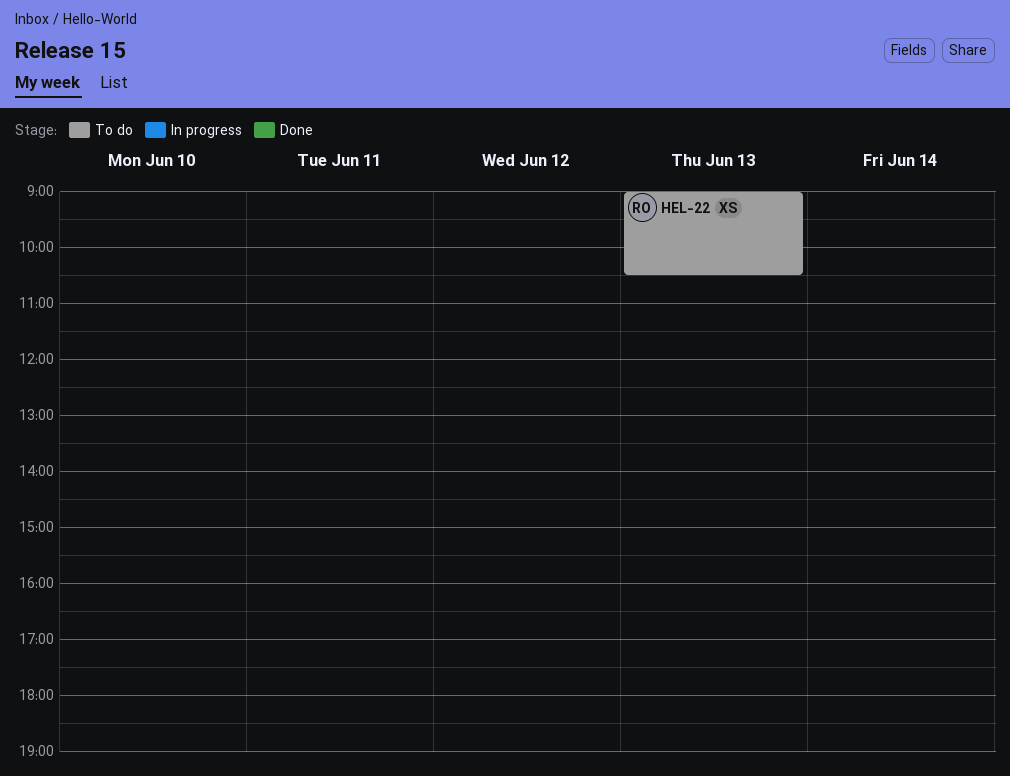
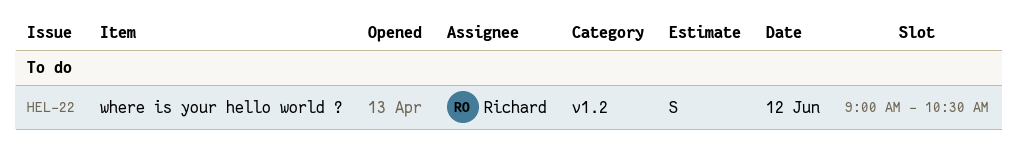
HEL-22, estimate: XS -> S
HEL-22, day: Jun 13 -> Jun 12

